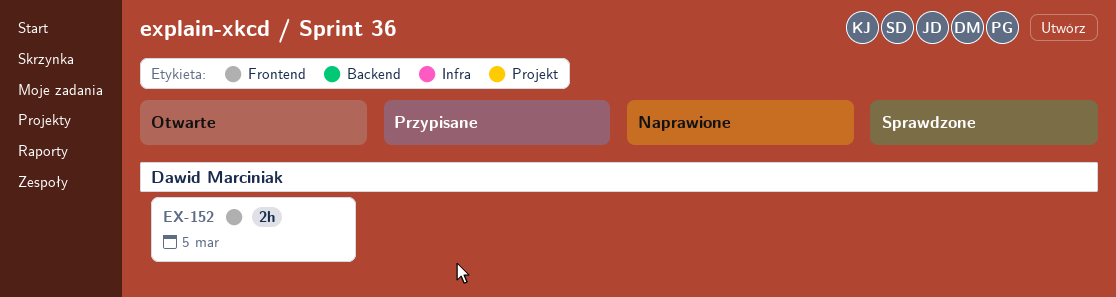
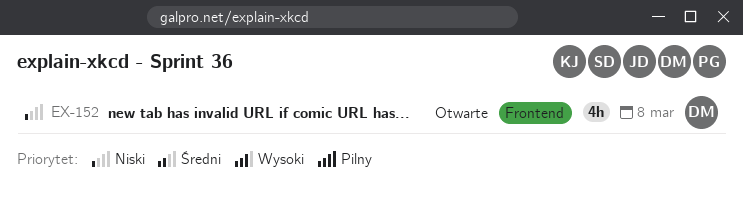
EX-152, estimate: 2h -> 4h
EX-152, due: Mar 5 -> Mar 8

